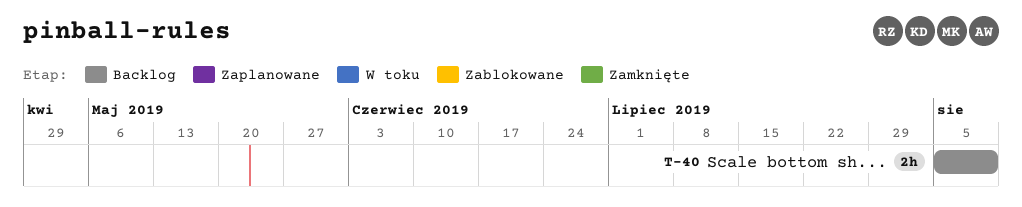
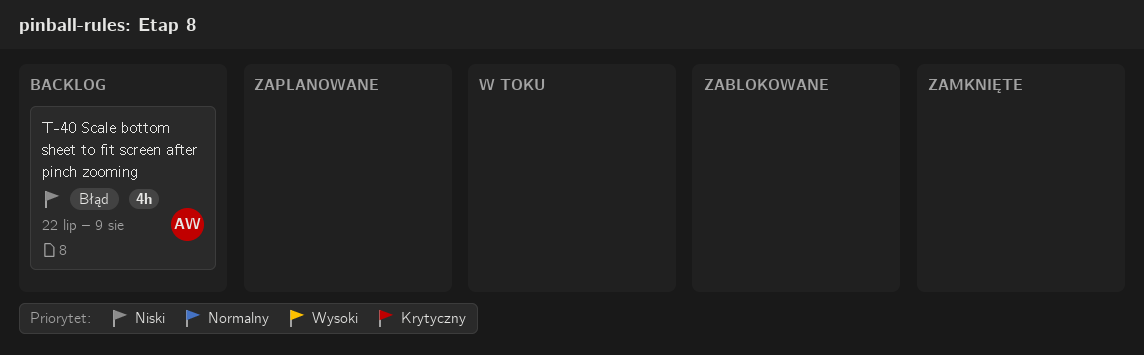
T-40, estimate: 2h -> 4h
T-40, start: Aug 5 -> Jul 22

